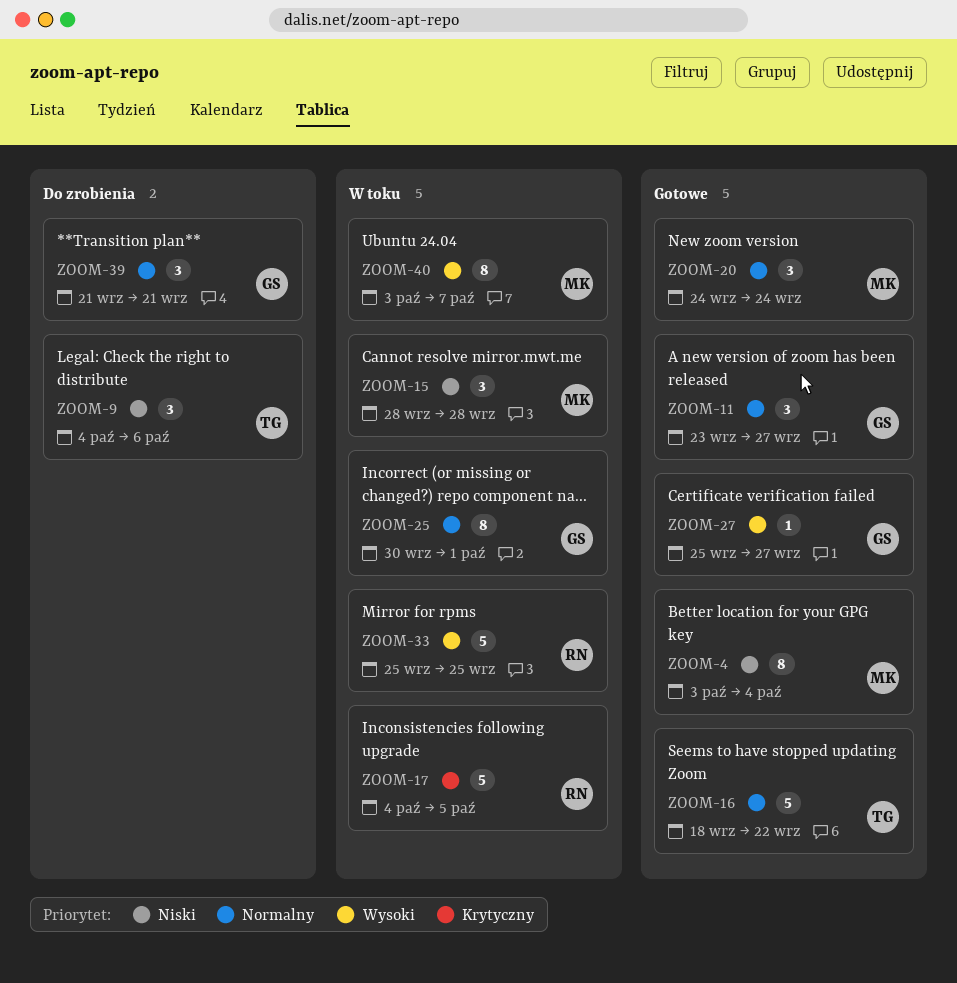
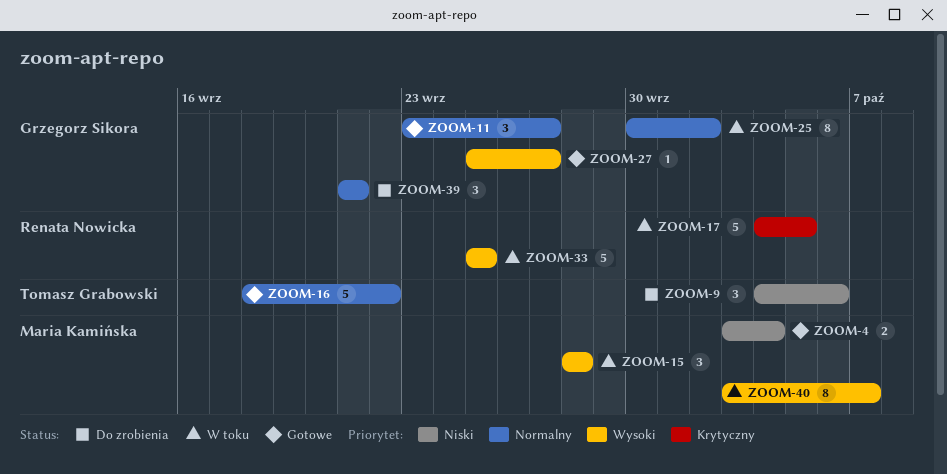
ZOOM-4, estimate: 8 -> 2
ZOOM-15, priority: Niski -> Wysoki
ZOOM-20: present -> none
ZOOM-25, due: Oct 1 -> Oct 2

